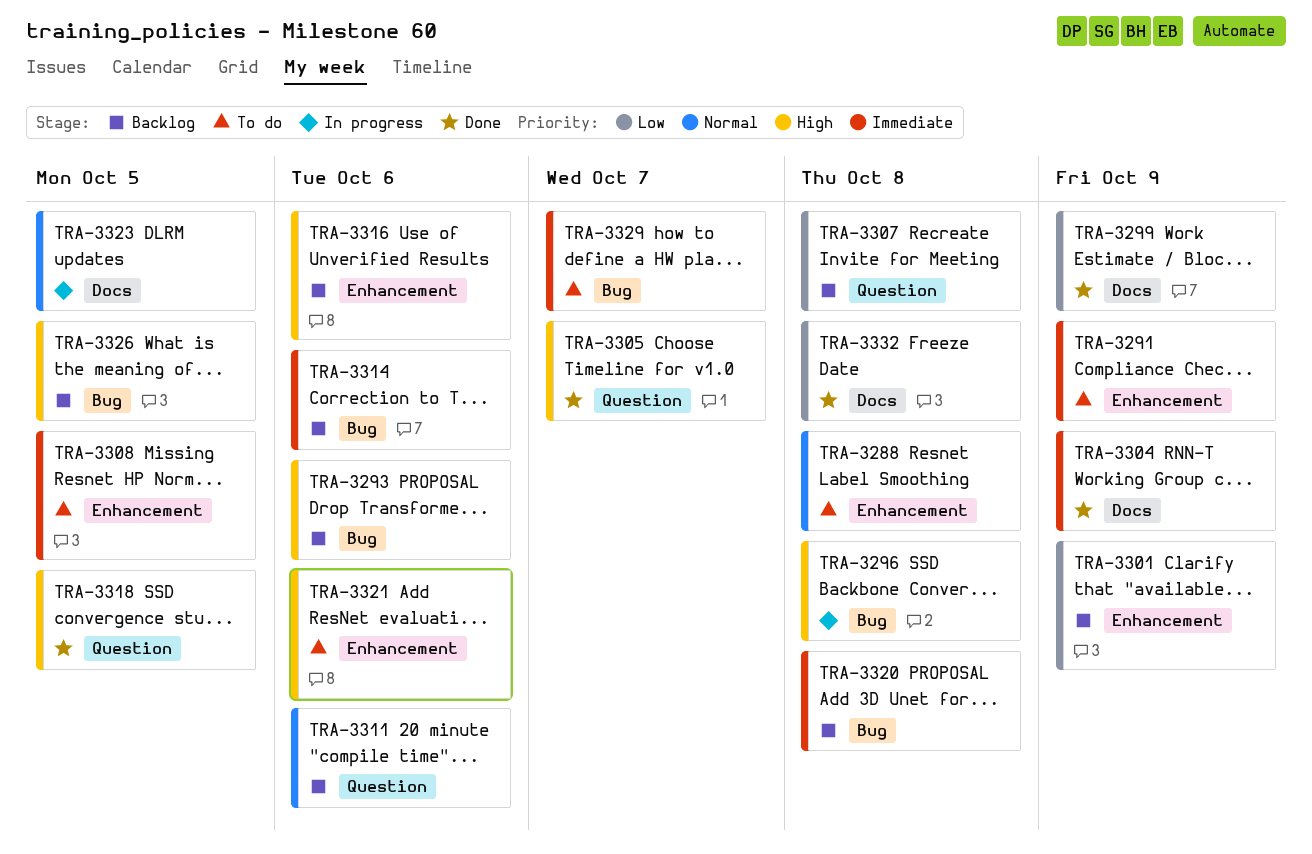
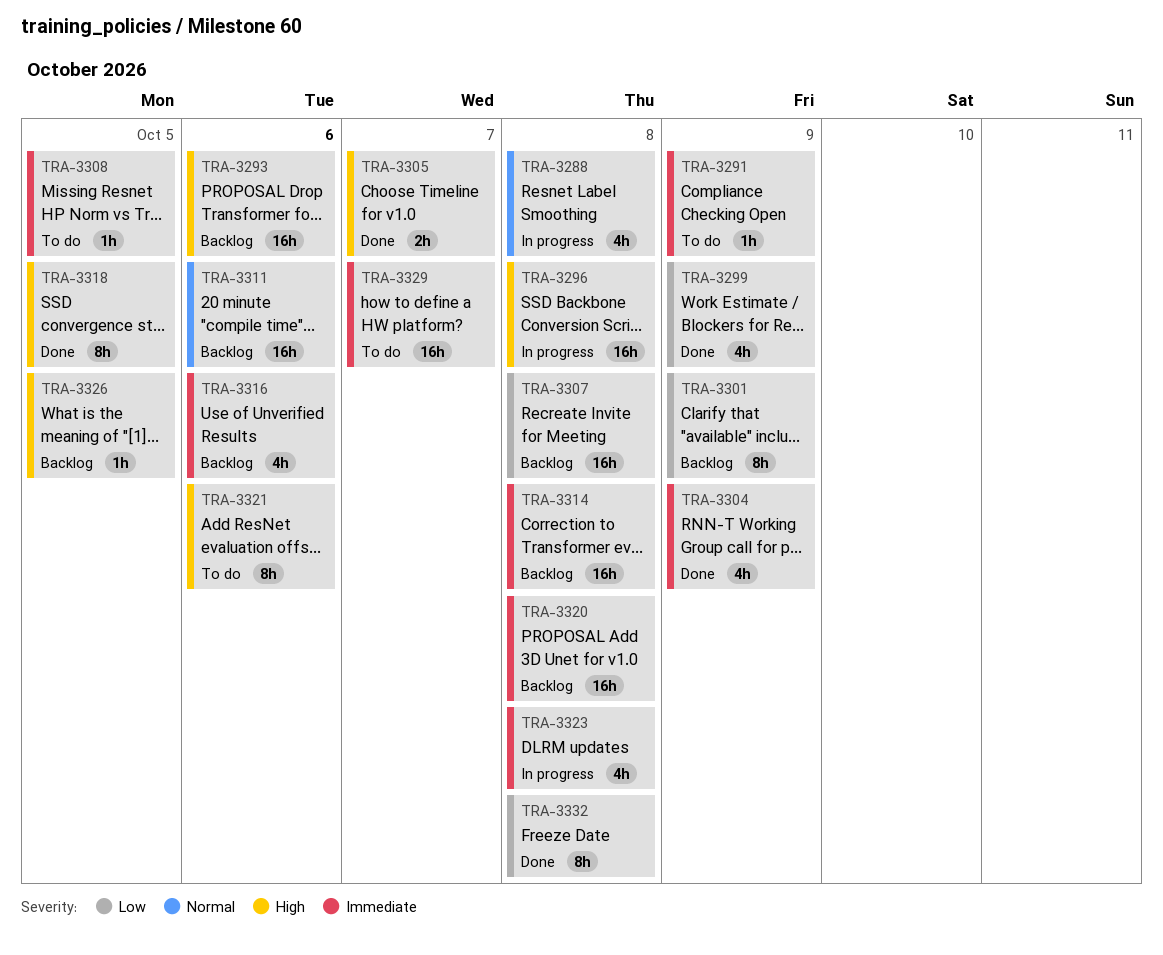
TRA-3288, status: To do -> In progress
TRA-3314, due: Oct 6 -> Oct 8
TRA-3316, priority: High -> Immediate
TRA-3323, priority: Normal -> Immediate
TRA-3323, due: Oct 5 -> Oct 8

